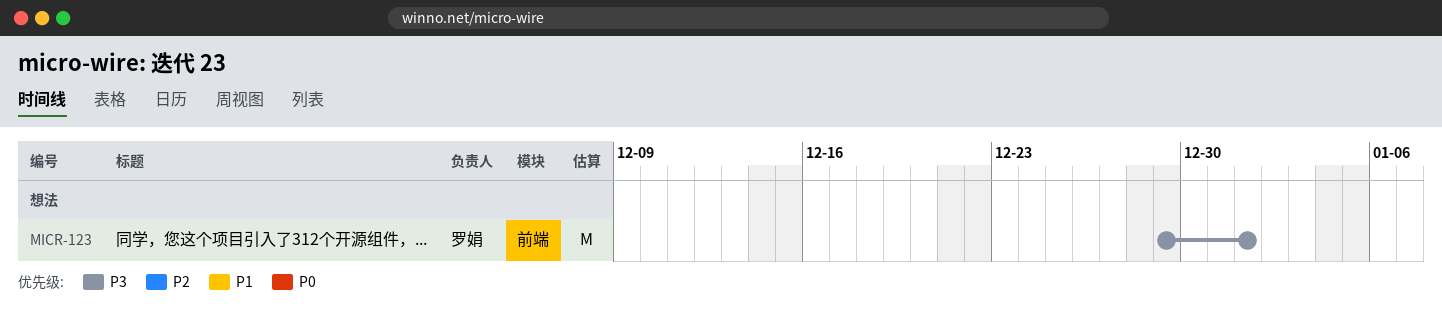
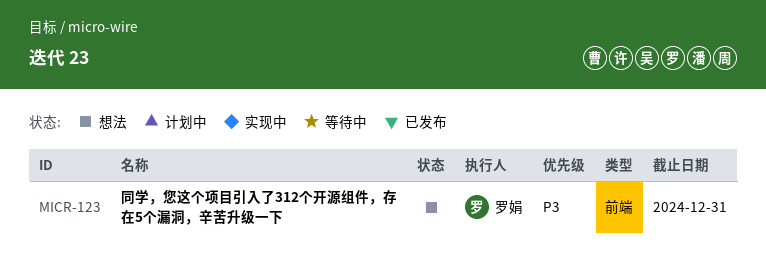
MICR-123, due: Jan 1 -> Dec 31

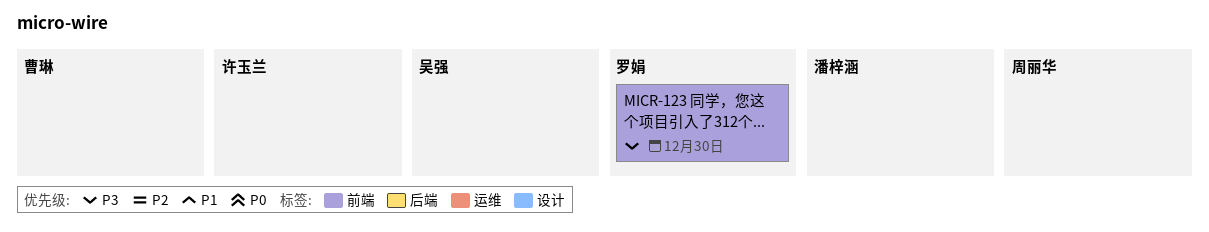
MICR-123, due: Dec 31 -> Dec 30

